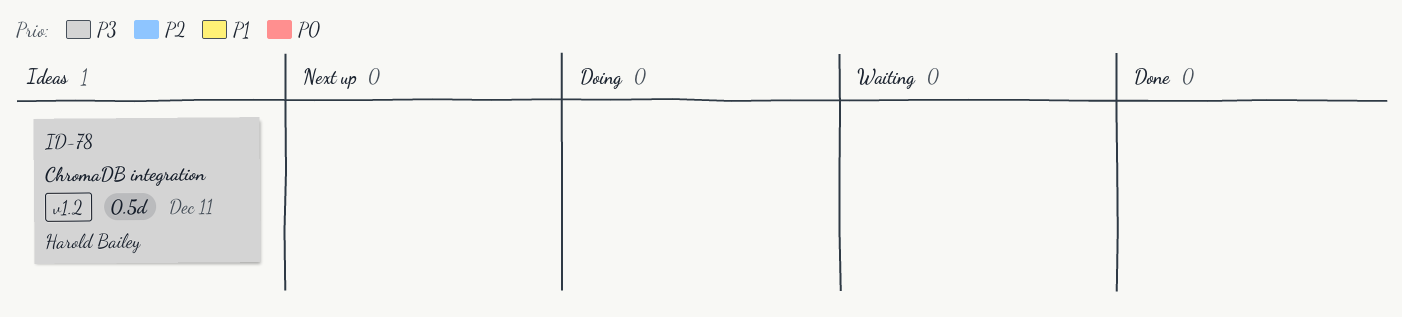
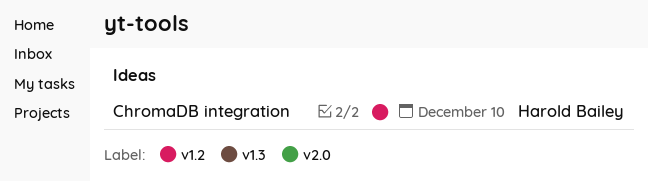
ChromaDB integration, due: Dec 11 -> Dec 10

